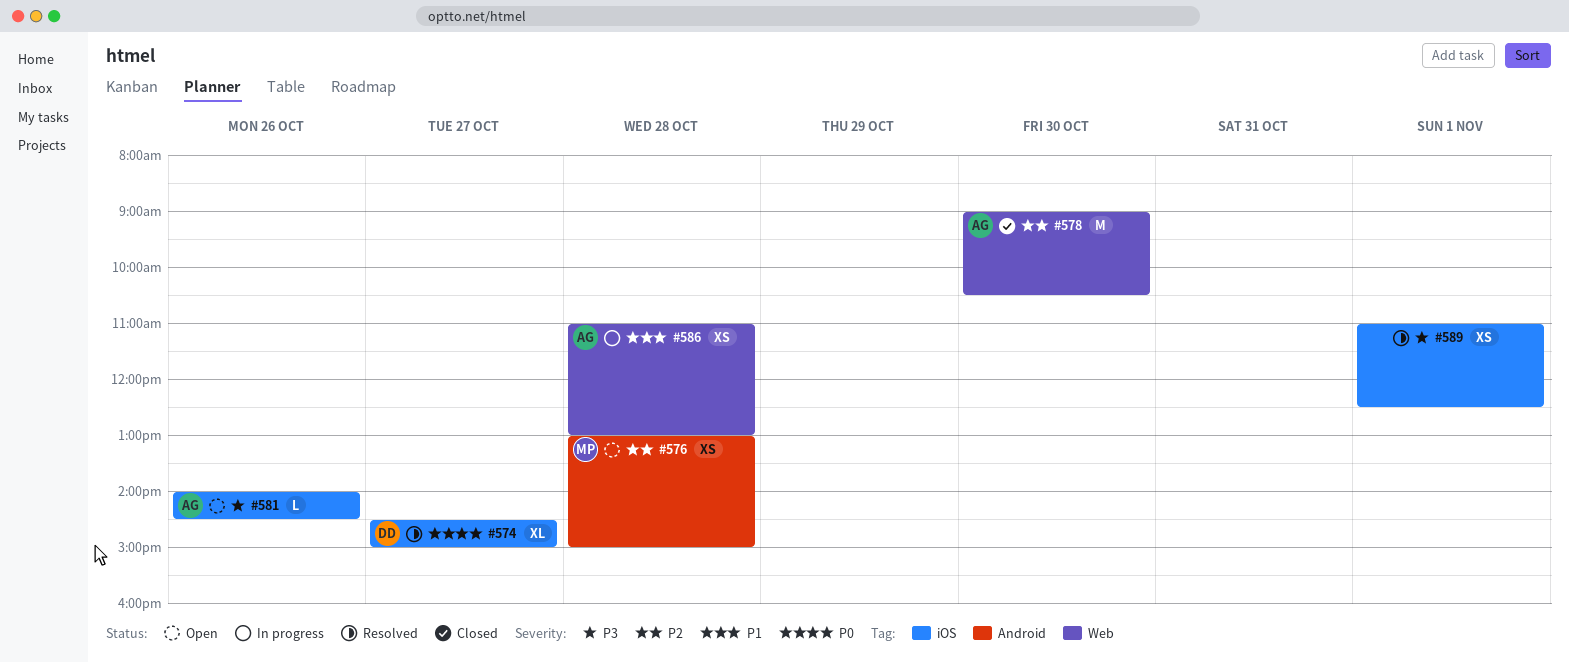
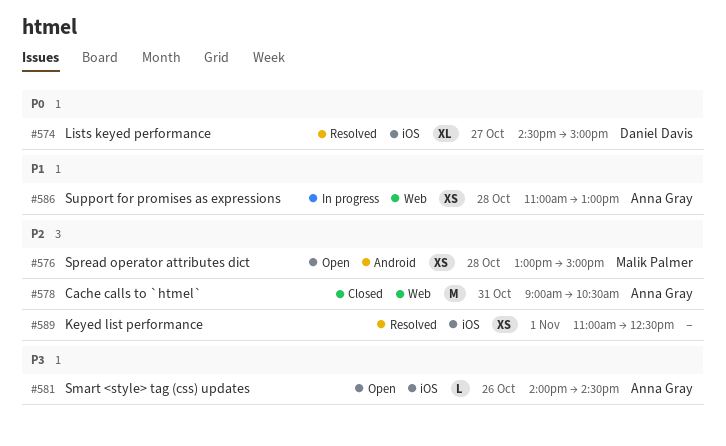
#578, day: Oct 30 -> Oct 31
#589, priority: P3 -> P2

